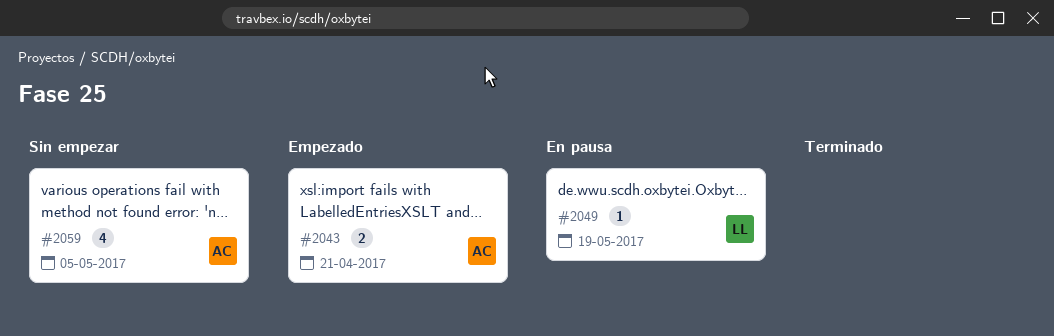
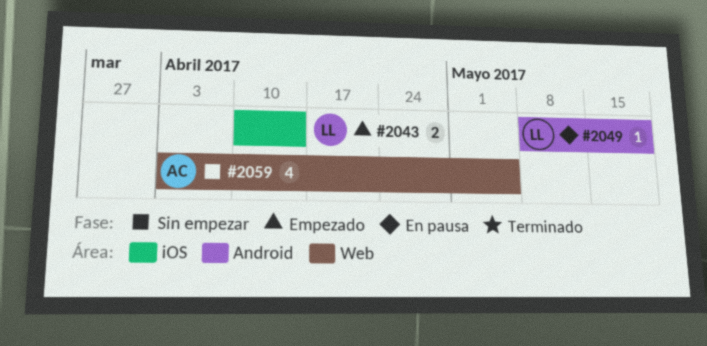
#2043, owner: AC -> LL
#2043, due: Apr 21 -> Apr 14

